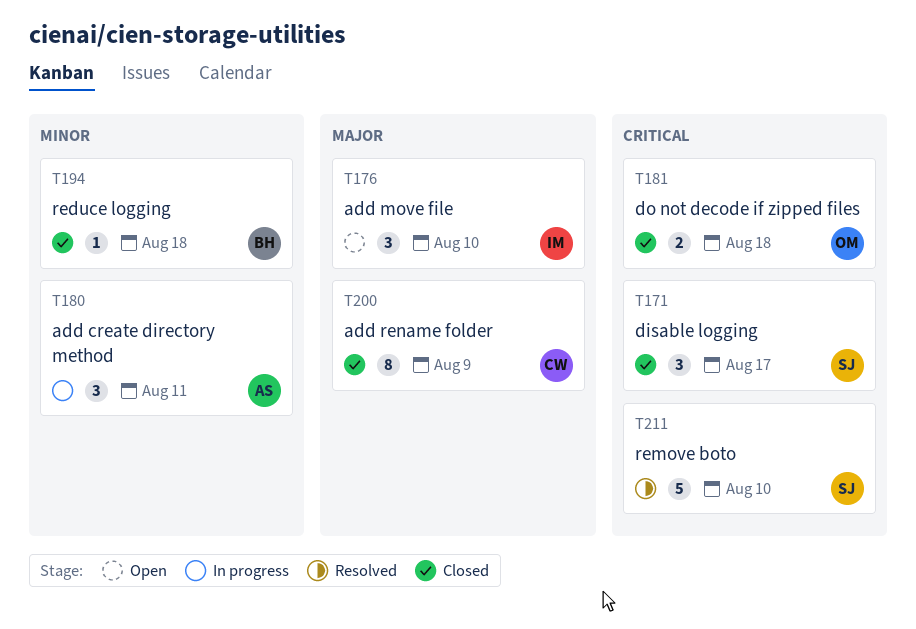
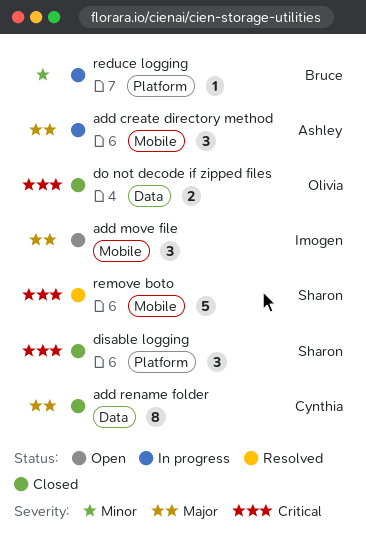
add create directory method, priority: Minor -> Major
reduce logging, status: Closed -> In progress

